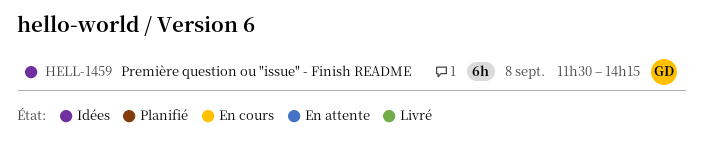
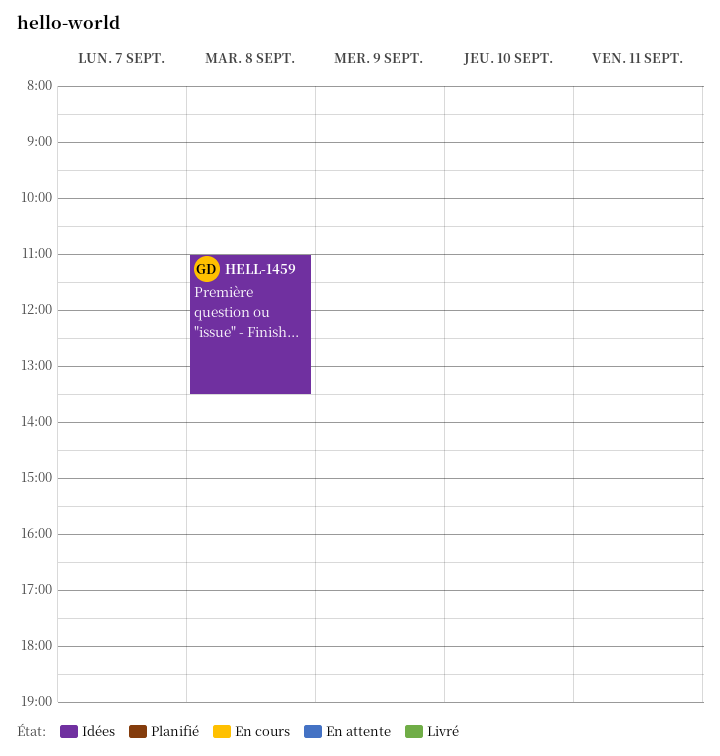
HELL-1459, begins: 11:30 -> 11:00
HELL-1459, ends: 14:15 -> 13:30

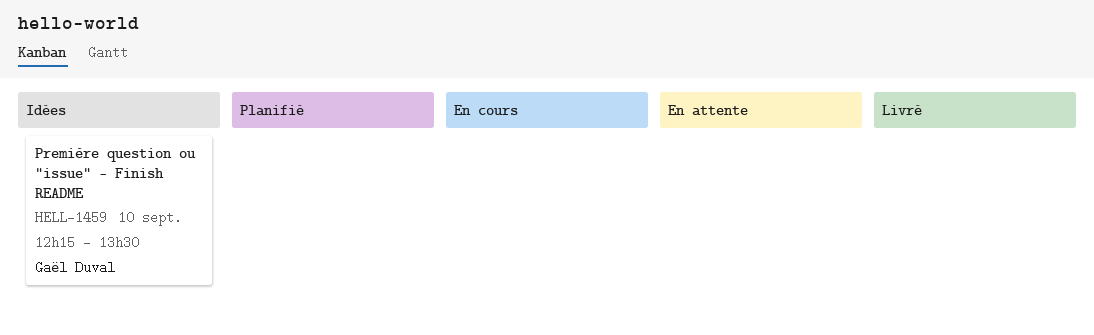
HELL-1459, day: Sep 8 -> Sep 10
HELL-1459, begins: 11:00 -> 12:15

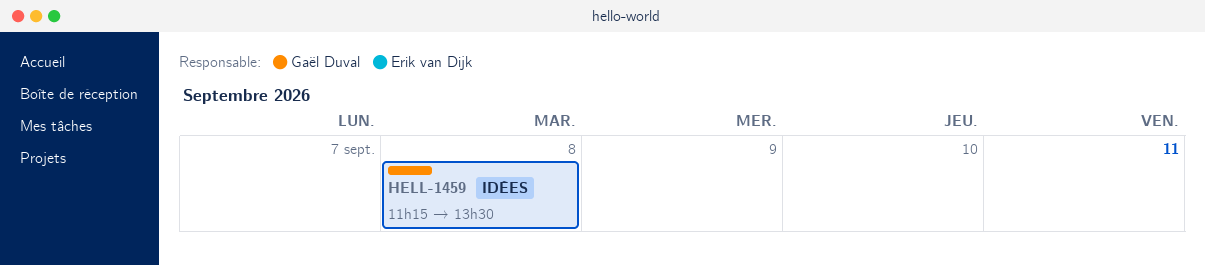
HELL-1459, day: Sep 10 -> Sep 8
HELL-1459, begins: 12:15 -> 11:15

